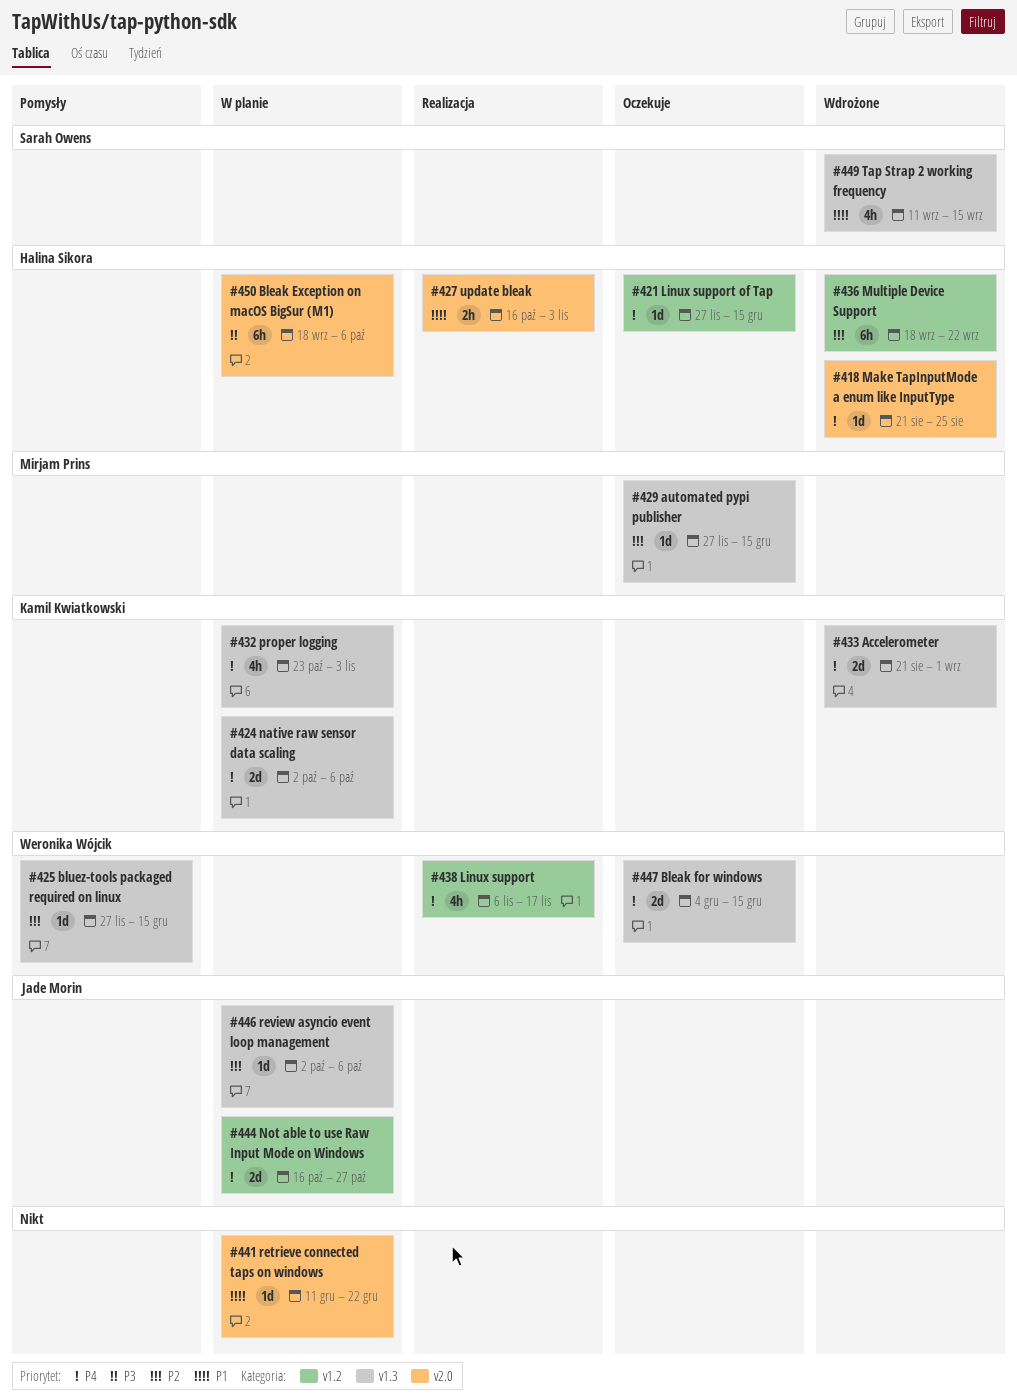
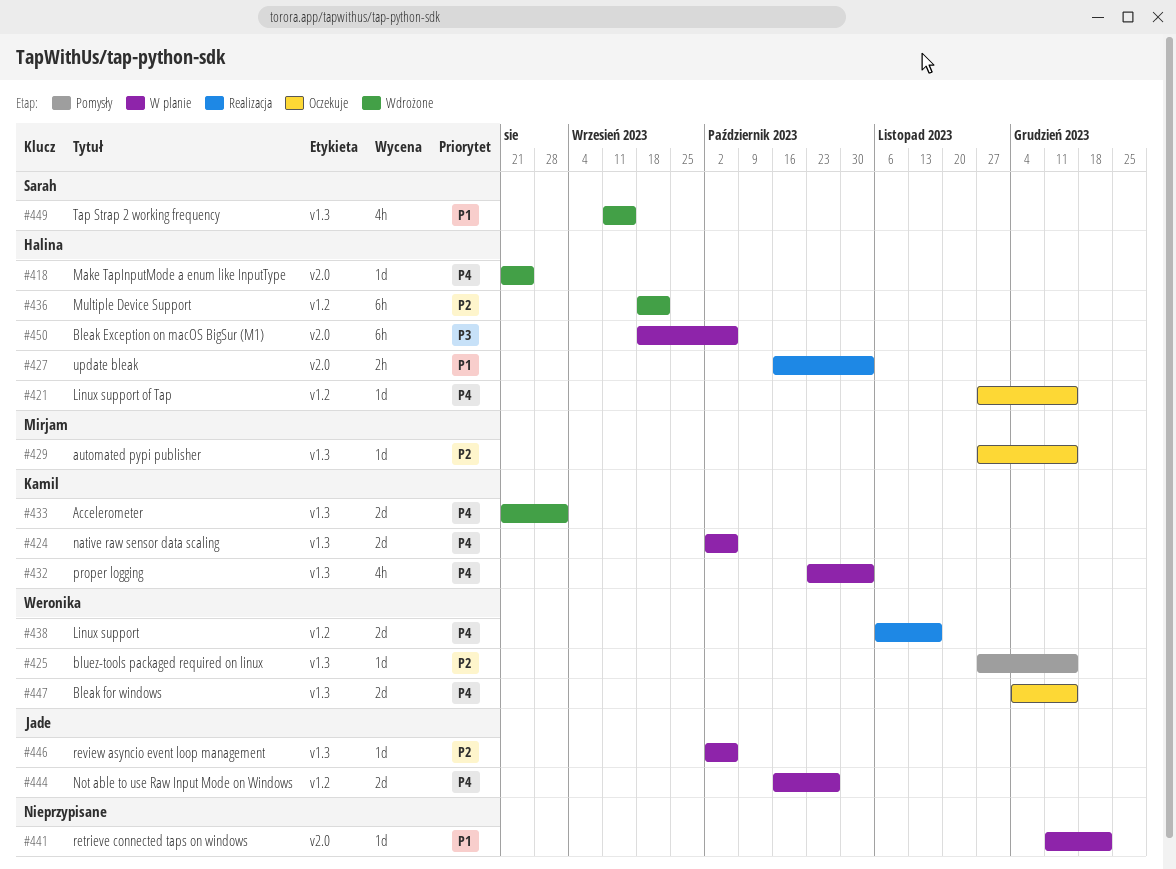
#438, estimate: 4h -> 2d

